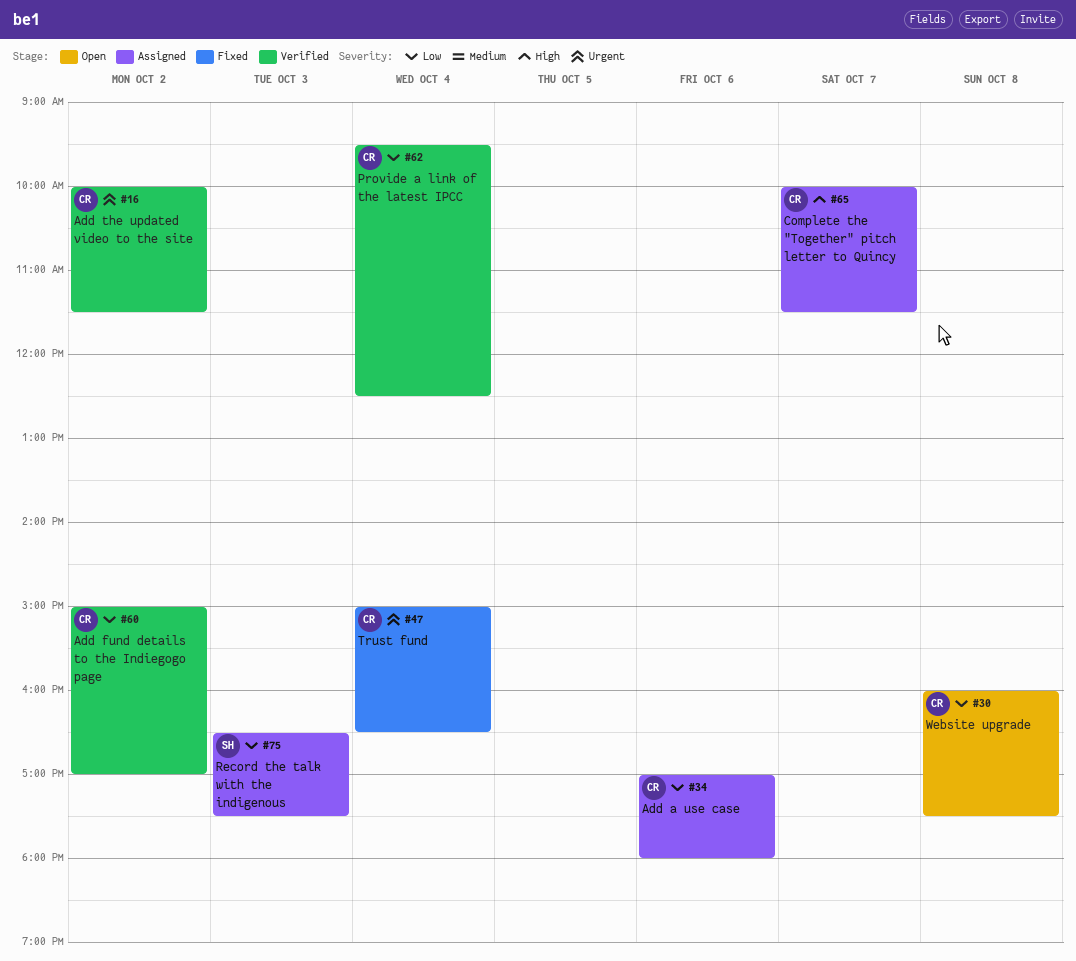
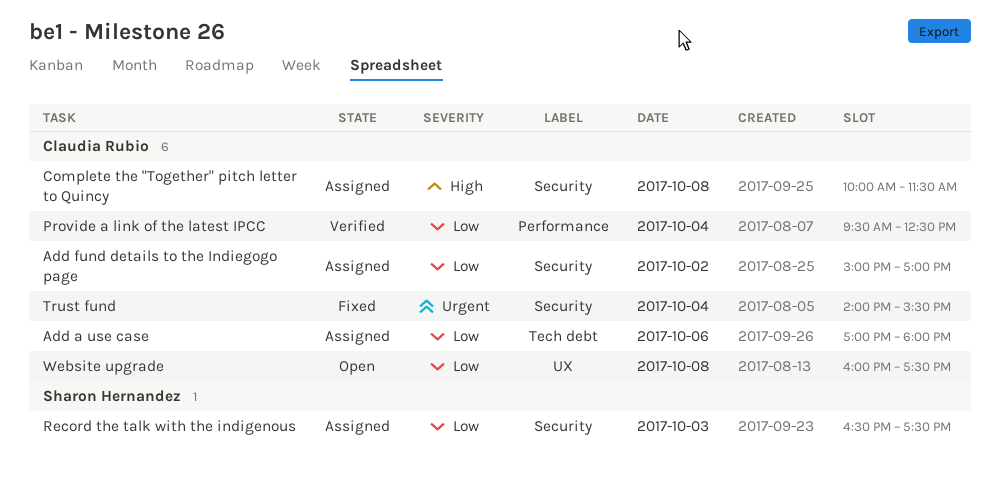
Add fund details to the Indiegogo page, status: Verified -> Assigned
Add the updated video to the site: present -> none
Complete the "Together" pitch letter to Quincy, day: Oct 7 -> Oct 8
Trust fund, begins: 15:00 -> 14:00
Trust fund, ends: 16:30 -> 15:30

